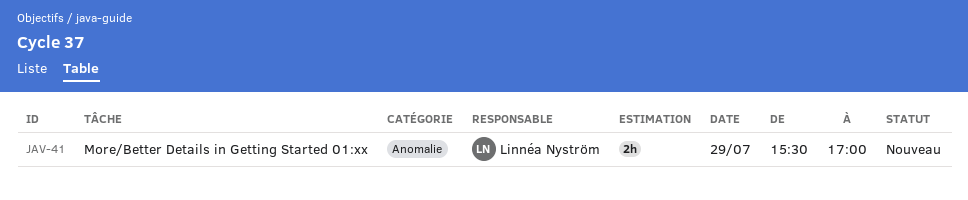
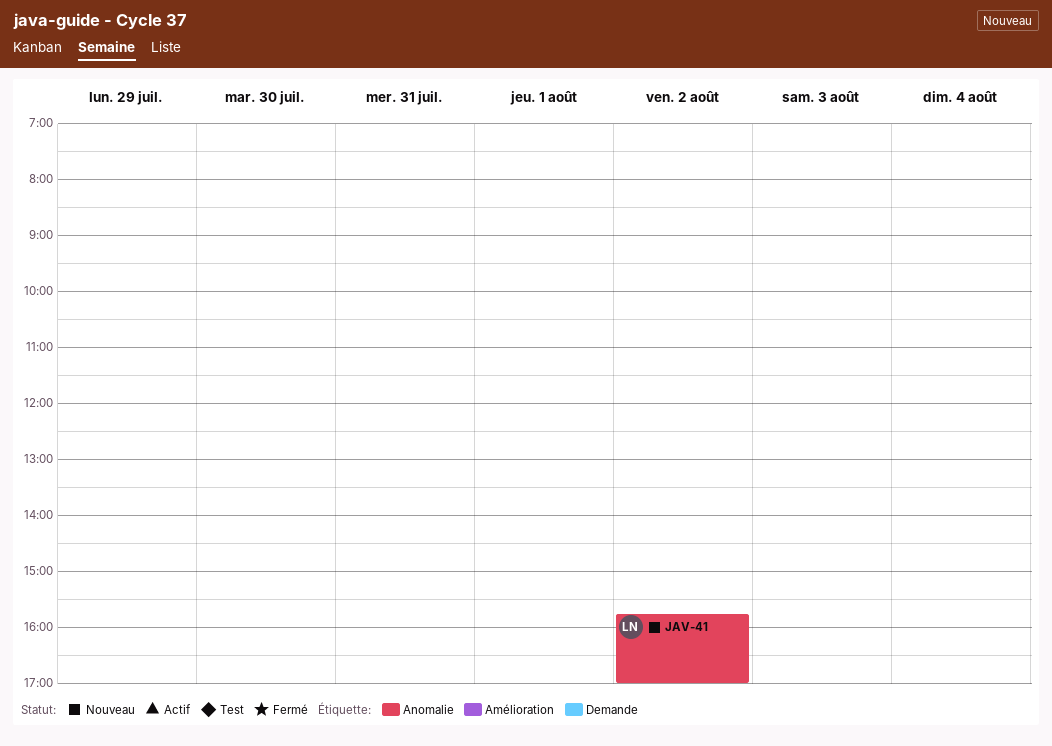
JAV-41, day: Jul 29 -> Aug 2
JAV-41, begins: 15:30 -> 15:45

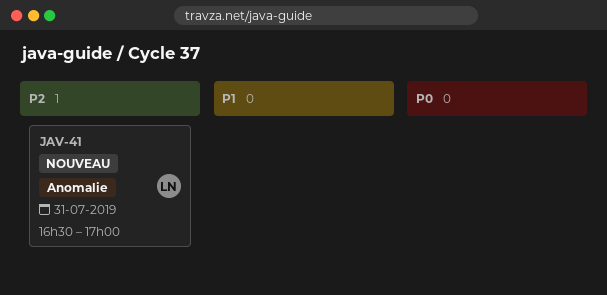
JAV-41, day: Aug 2 -> Jul 31
JAV-41, begins: 15:45 -> 16:30

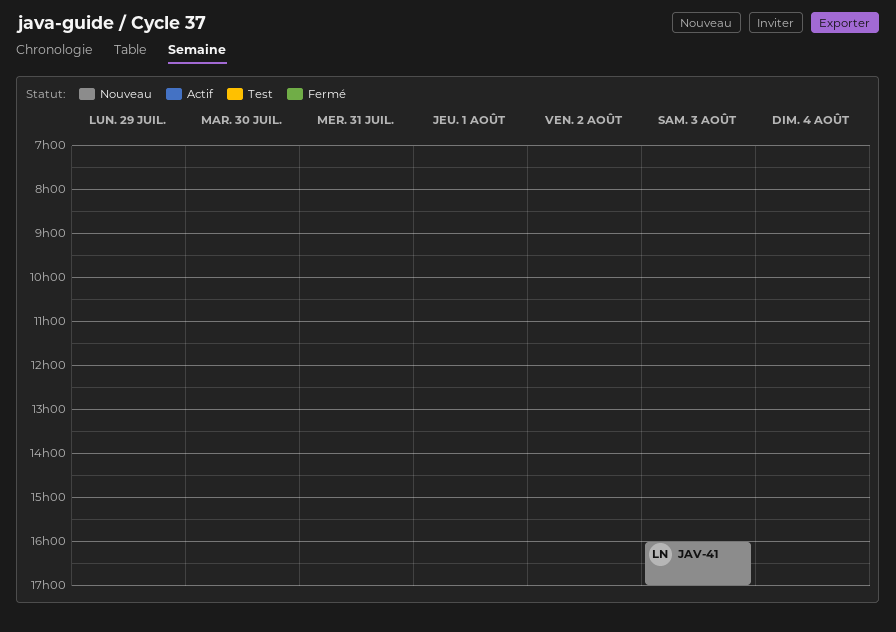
JAV-41, day: Jul 31 -> Aug 3
JAV-41, begins: 16:30 -> 16:00

